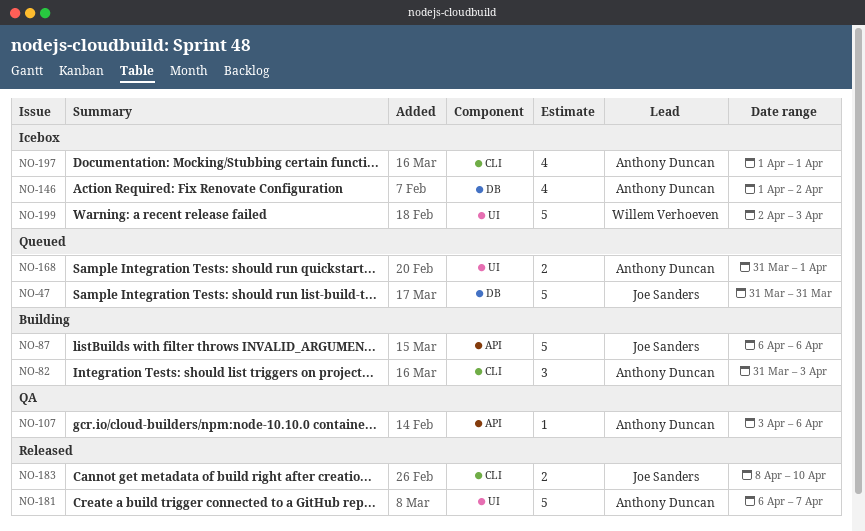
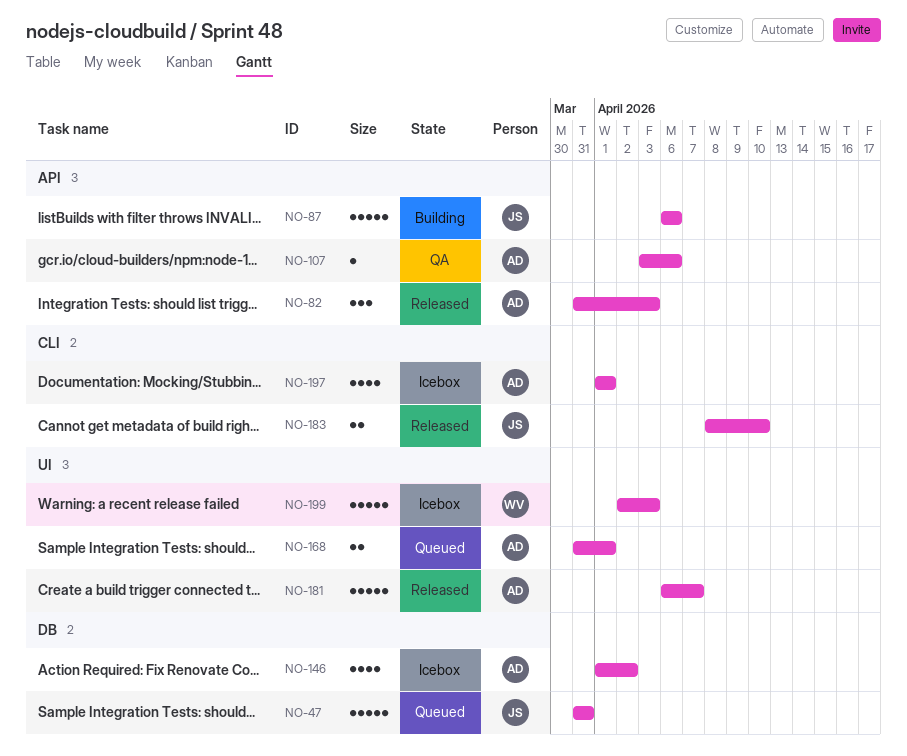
NO-82, status: Building -> Released
NO-82, label: CLI -> API

